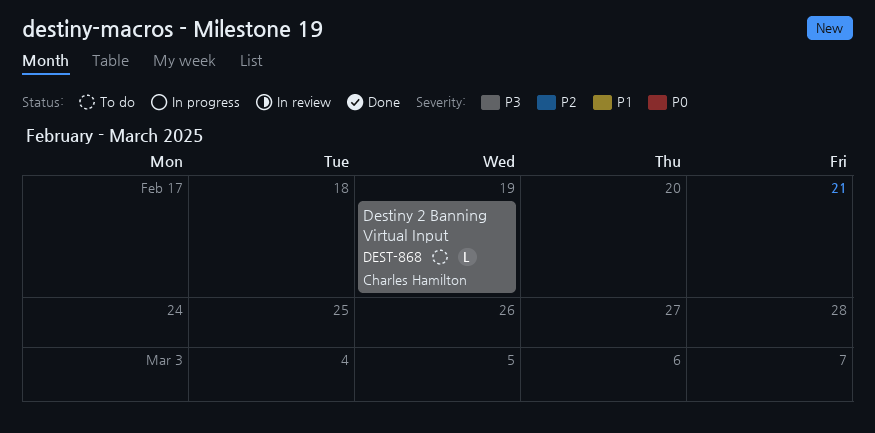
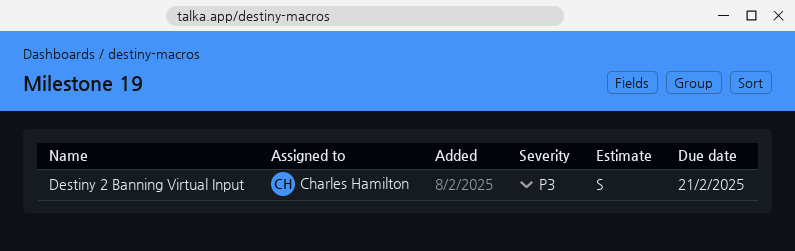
Destiny 2 Banning Virtual Input, estimate: L -> S
Destiny 2 Banning Virtual Input, due: Feb 19 -> Feb 21

